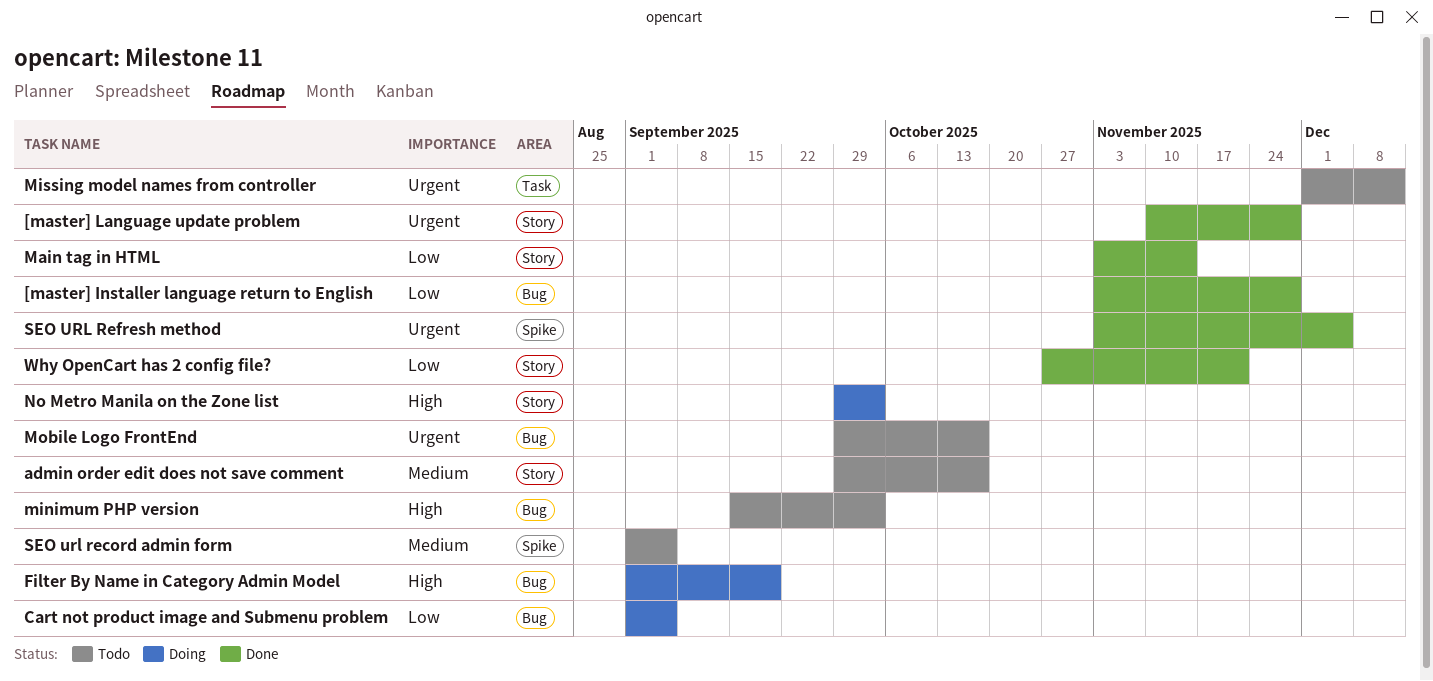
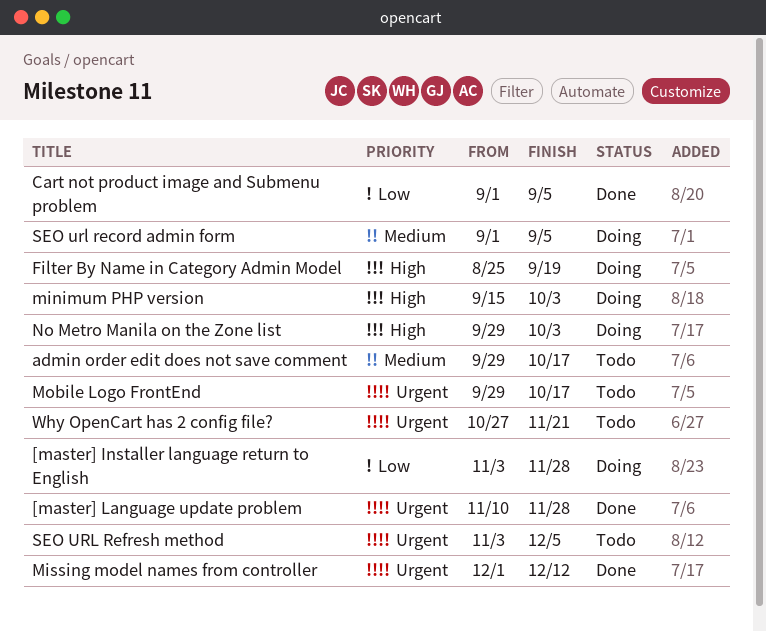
[master] Installer language return to English, status: Done -> Doing
Cart not product image and Submenu problem, status: Doing -> Done
Filter By Name in Category Admin Model, start: Sep 1 -> Aug 25
Main tag in HTML: present -> none
minimum PHP version, status: Todo -> Doing
Missing model names from controller, status: Todo -> Done
SEO url record admin form, status: Todo -> Doing
SEO URL Refresh method, status: Done -> Todo
Why OpenCart has 2 config file?, status: Done -> Todo
Why OpenCart has 2 config file?, priority: Low -> Urgent

